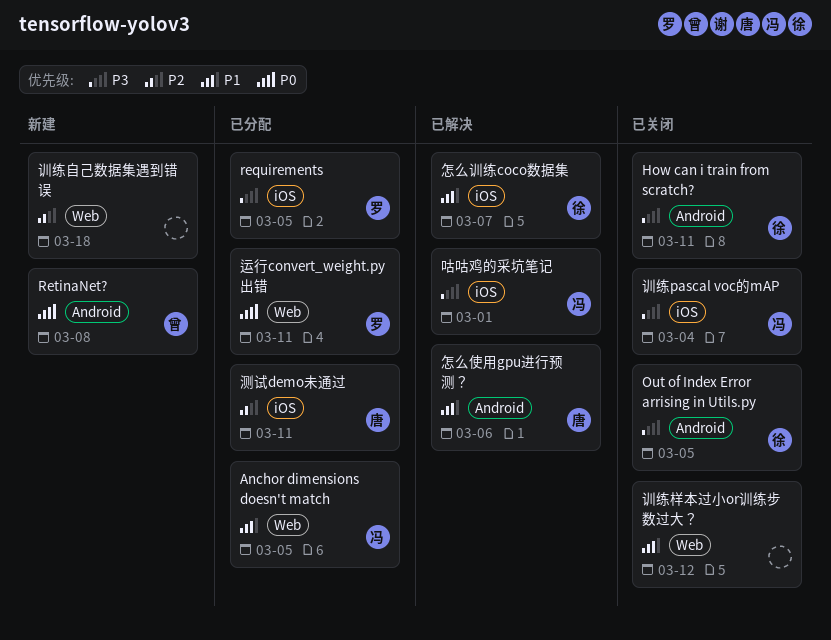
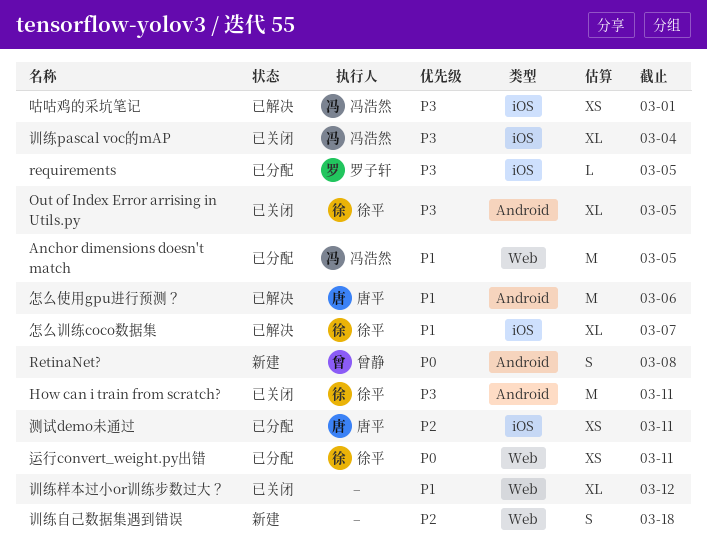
运行convert_weight.py出错, owner: 罗子轩 -> 徐平

